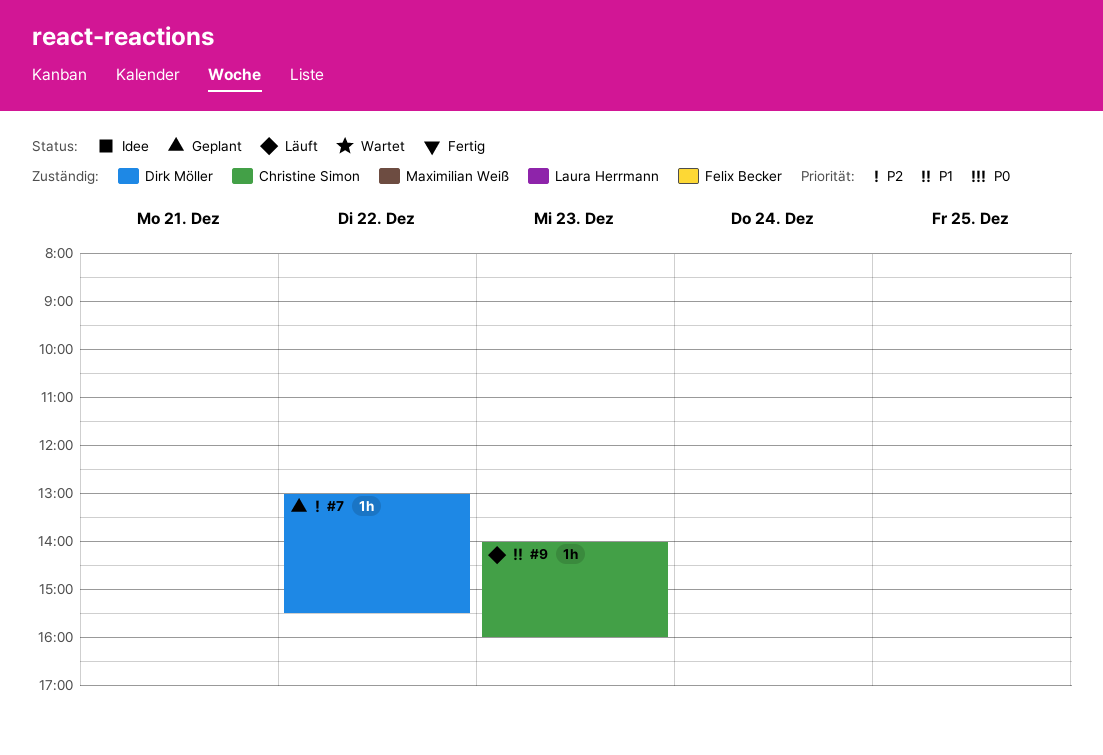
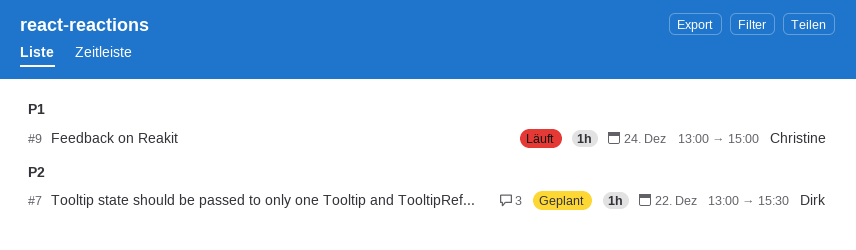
#9, day: Dec 23 -> Dec 24
#9, begins: 14:00 -> 13:00
#9, ends: 16:00 -> 15:00

